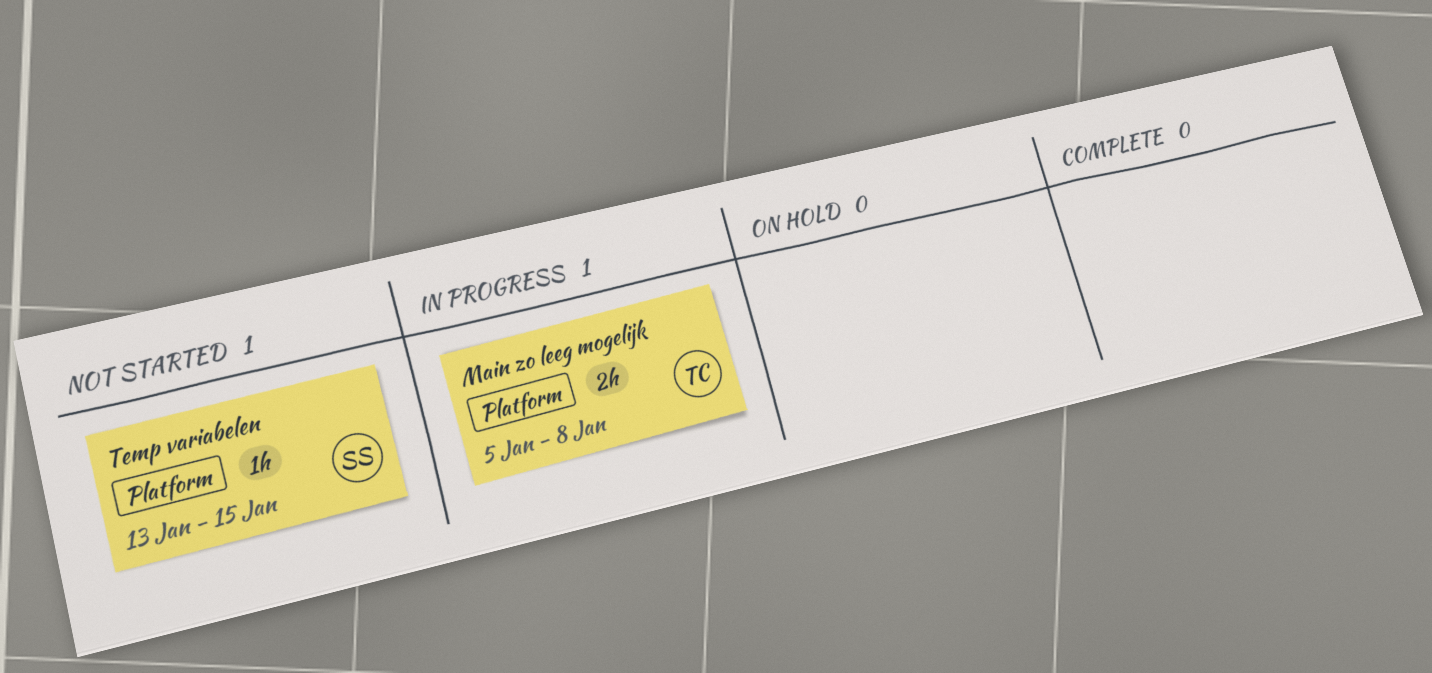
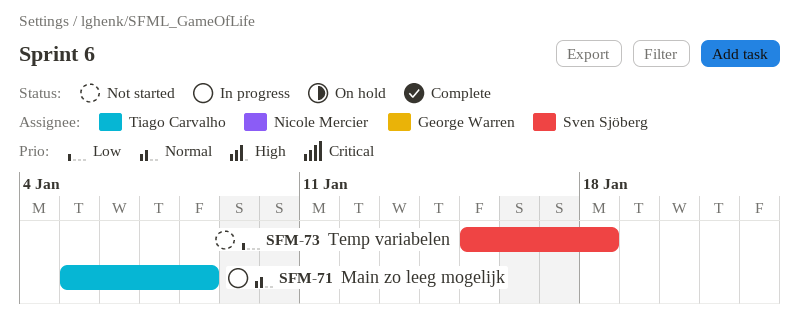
Temp variabelen, start: Jan 13 -> Jan 15
Temp variabelen, due: Jan 15 -> Jan 18

